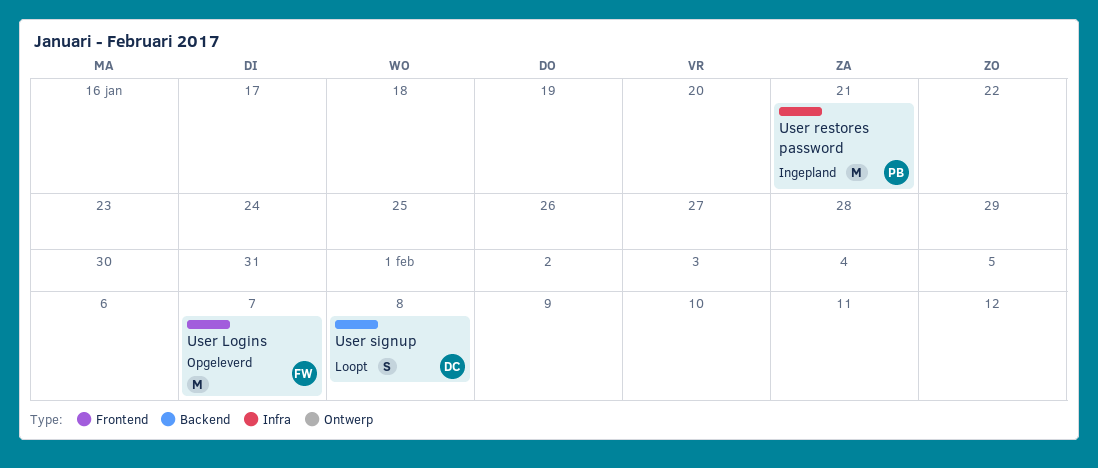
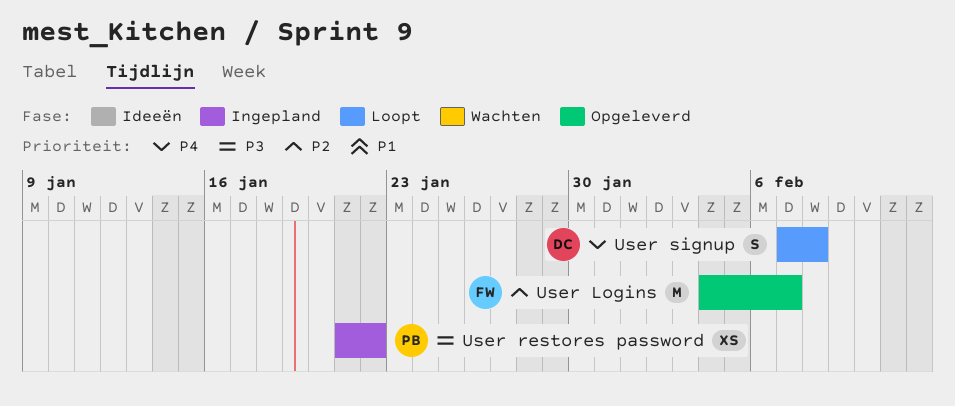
User restores password, estimate: M -> XS
User restores password, due: Jan 21 -> Jan 22

